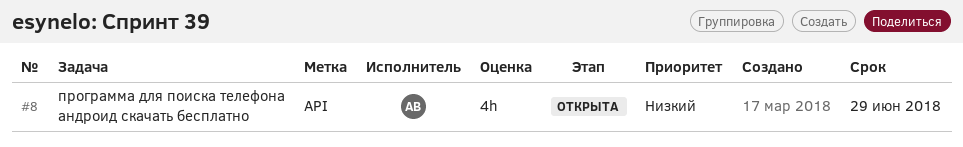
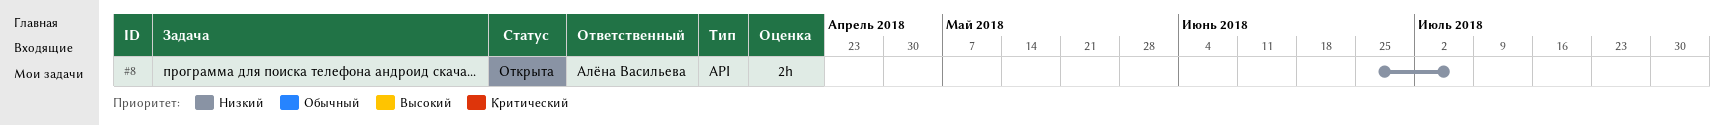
#8, estimate: 4h -> 2h
#8, due: Jun 29 -> Jul 6

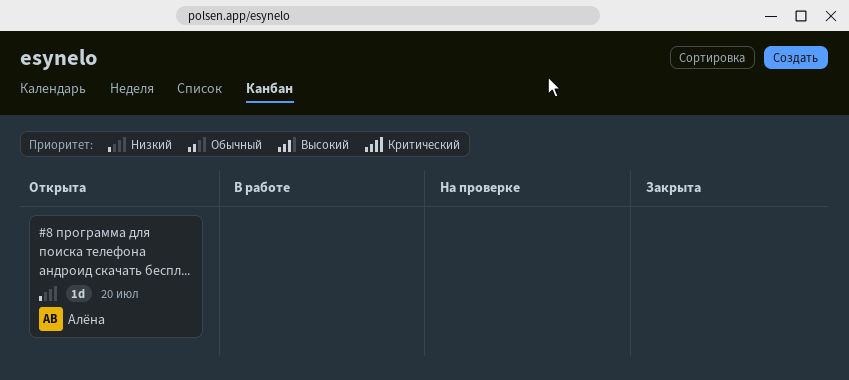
#8, estimate: 2h -> 1d
#8, due: Jul 6 -> Jul 20

